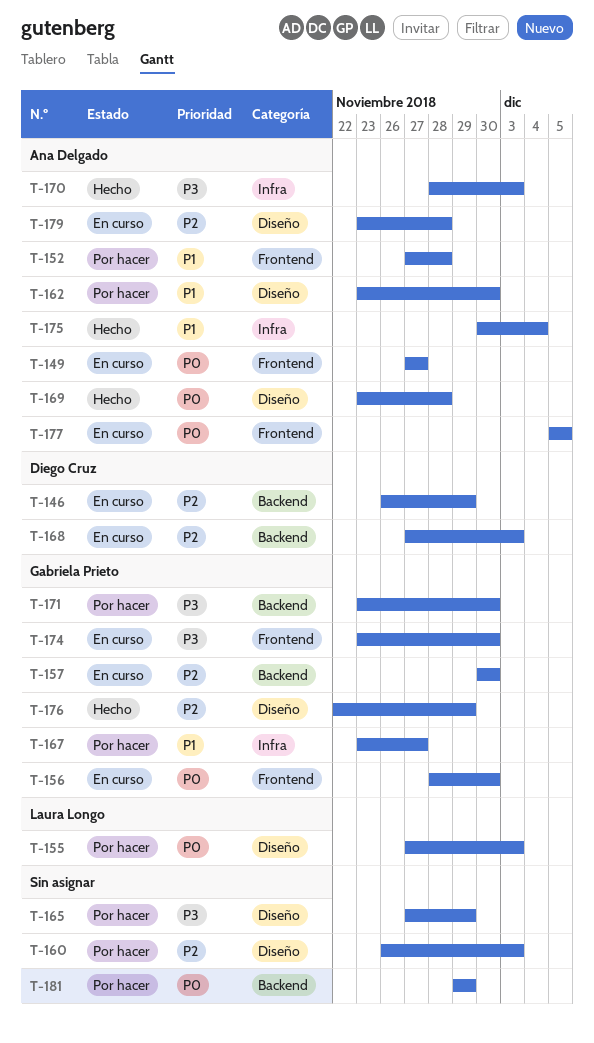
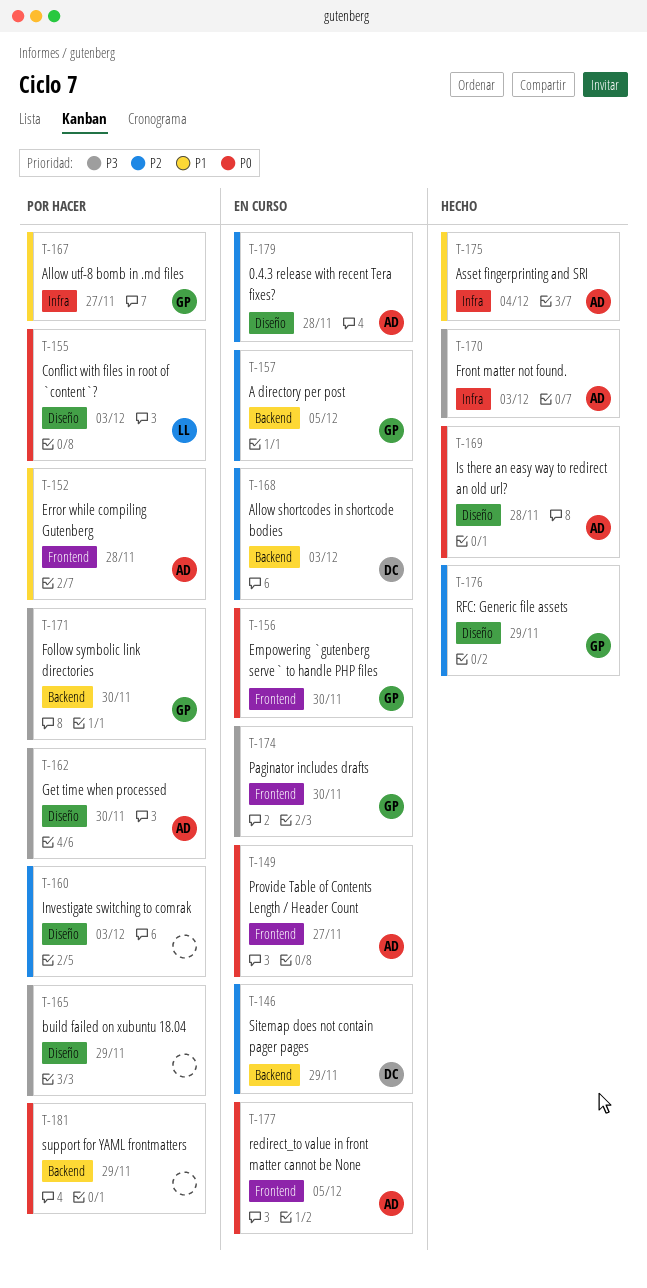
T-157, due: Nov 30 -> Dec 5
T-162, priority: P1 -> P3

